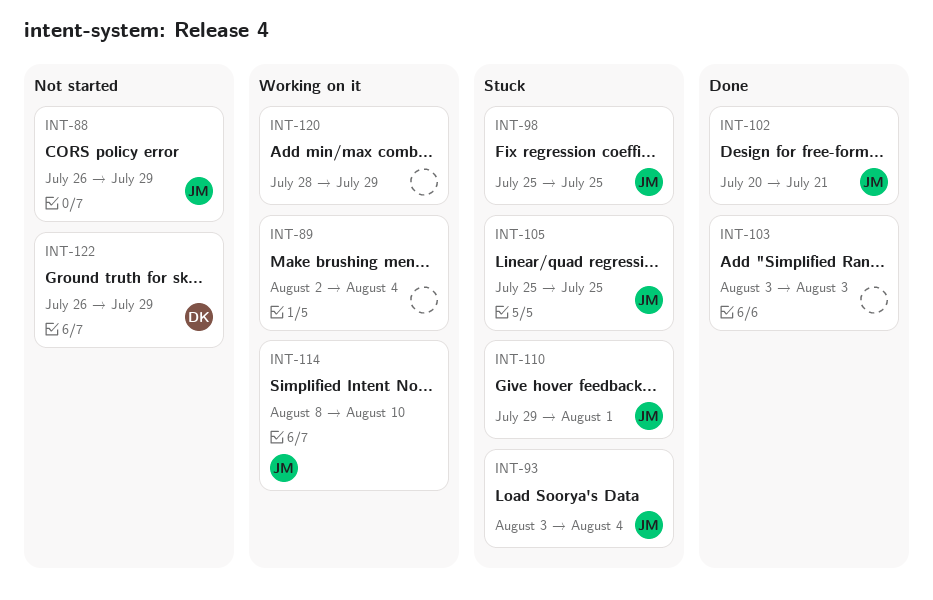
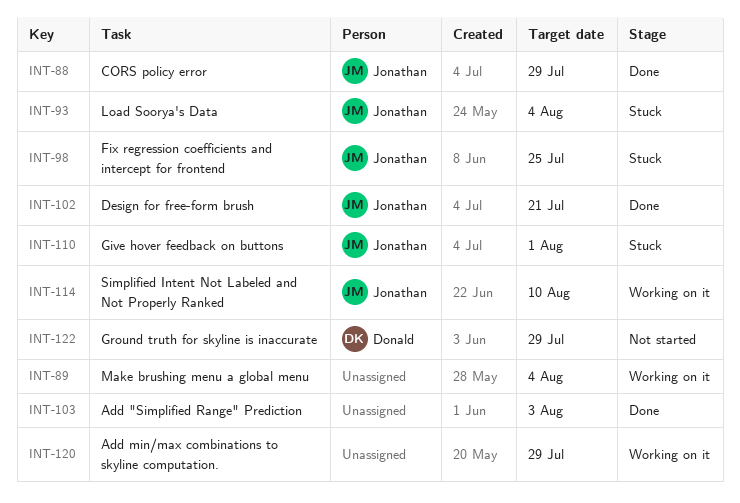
INT-88, status: Not started -> Done
INT-105: present -> none

